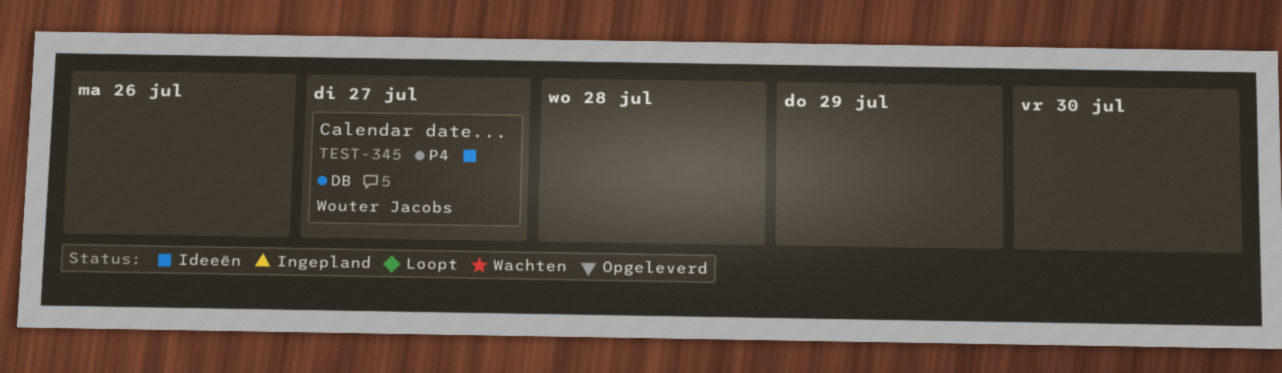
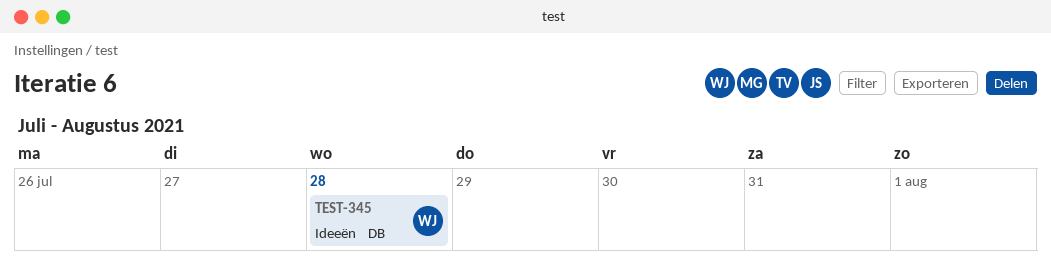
TEST-345, due: Jul 27 -> Jul 28

